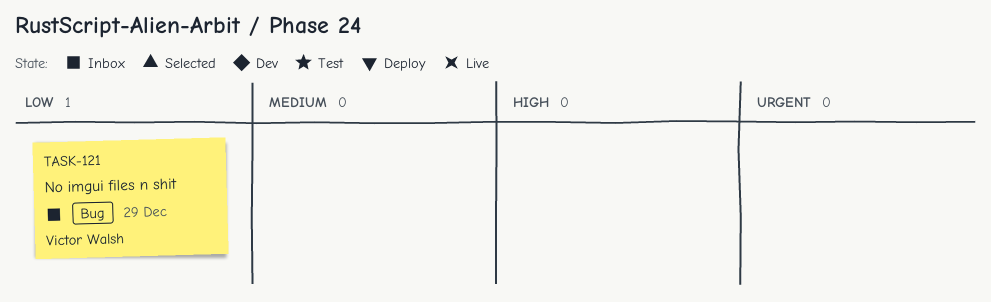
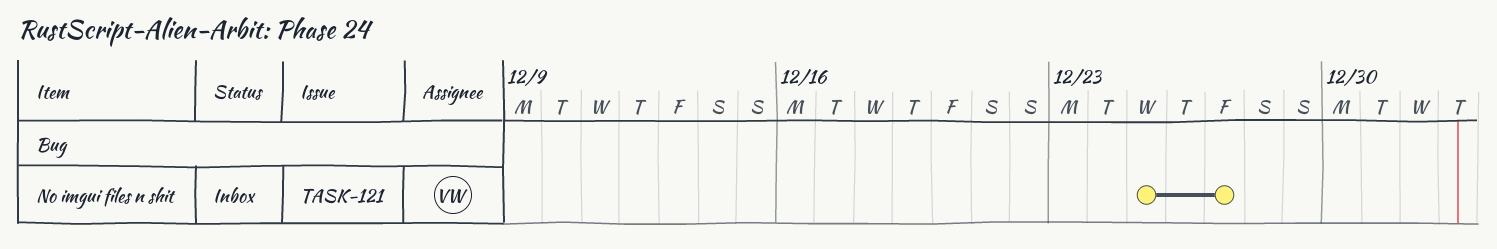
TASK-121, due: Dec 29 -> Dec 27

